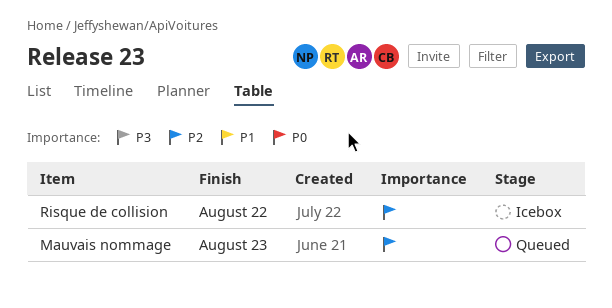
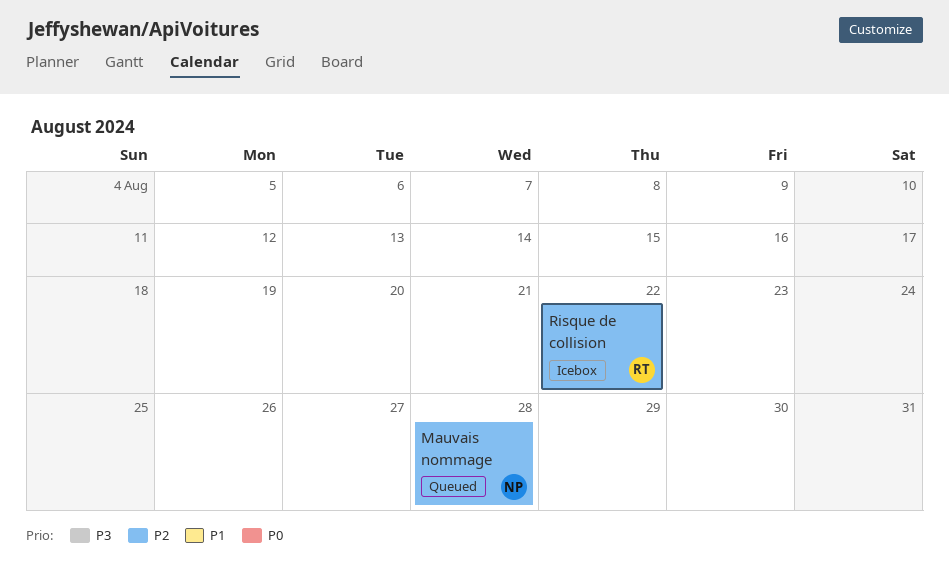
Mauvais nommage, due: Aug 23 -> Aug 28

